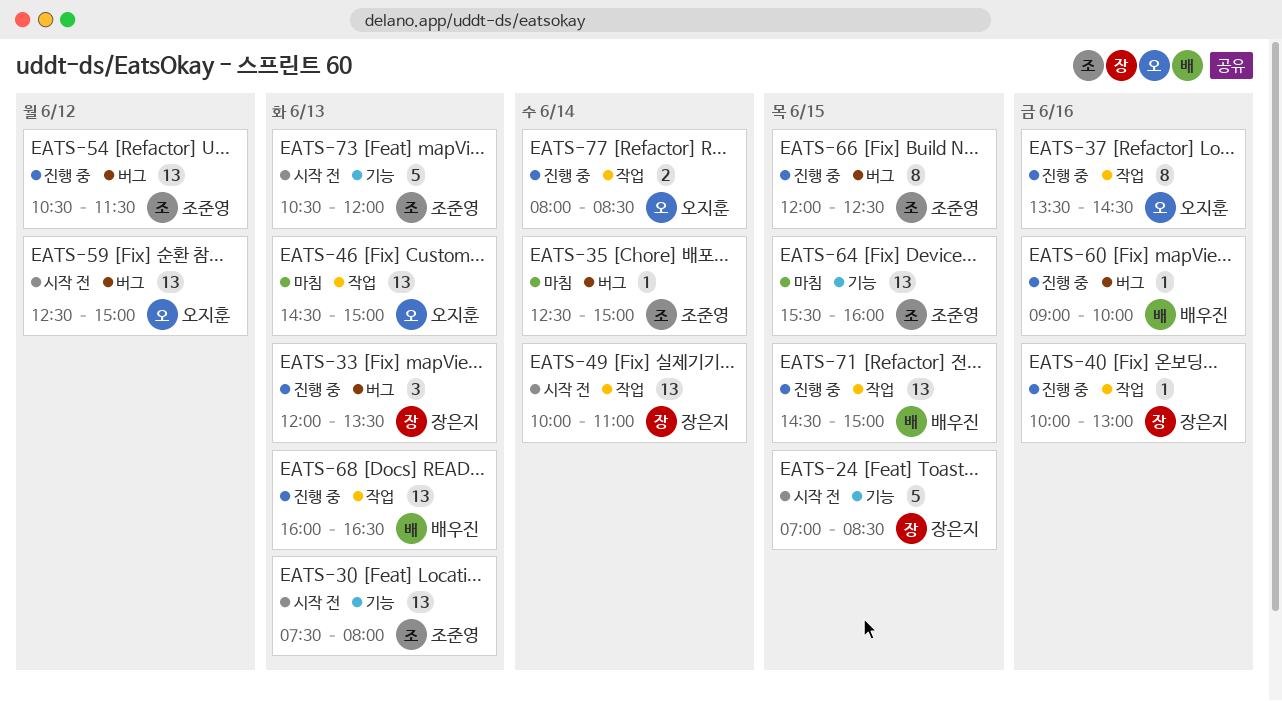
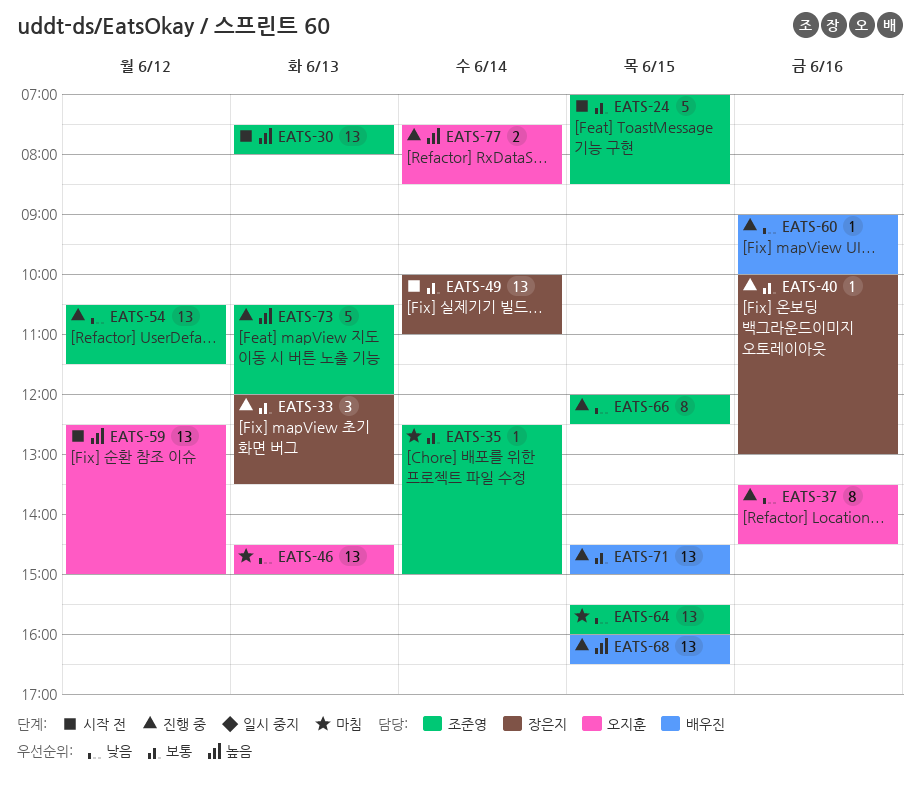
EATS-24, owner: 장은지 -> 조준영
EATS-68, day: Jun 13 -> Jun 15
EATS-73, status: 시작 전 -> 진행 중
EATS-77, begins: 08:00 -> 07:30

